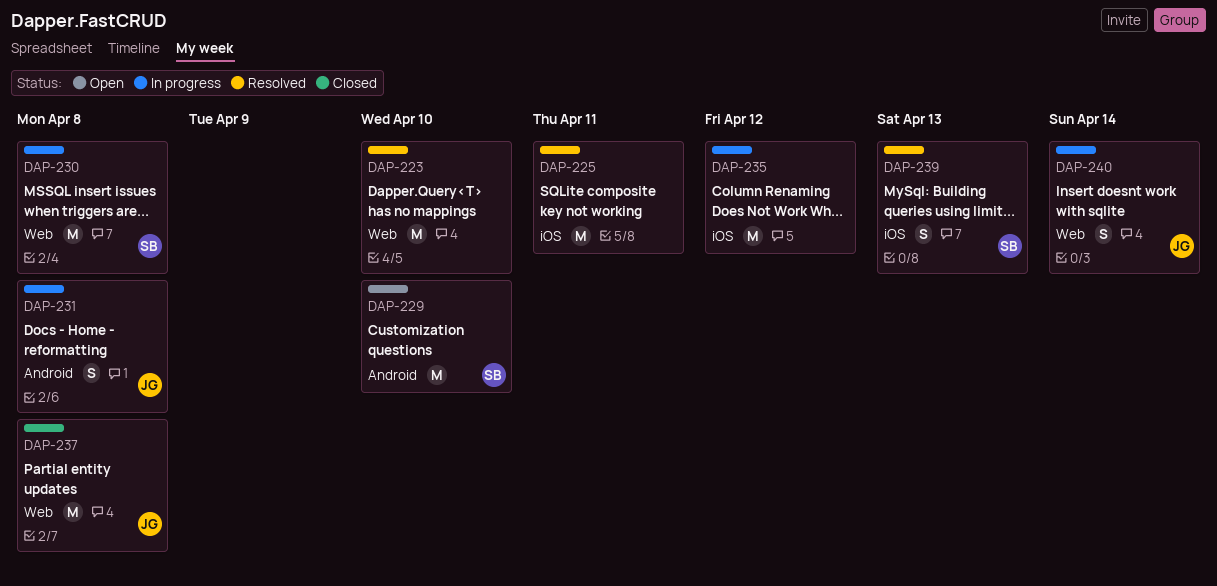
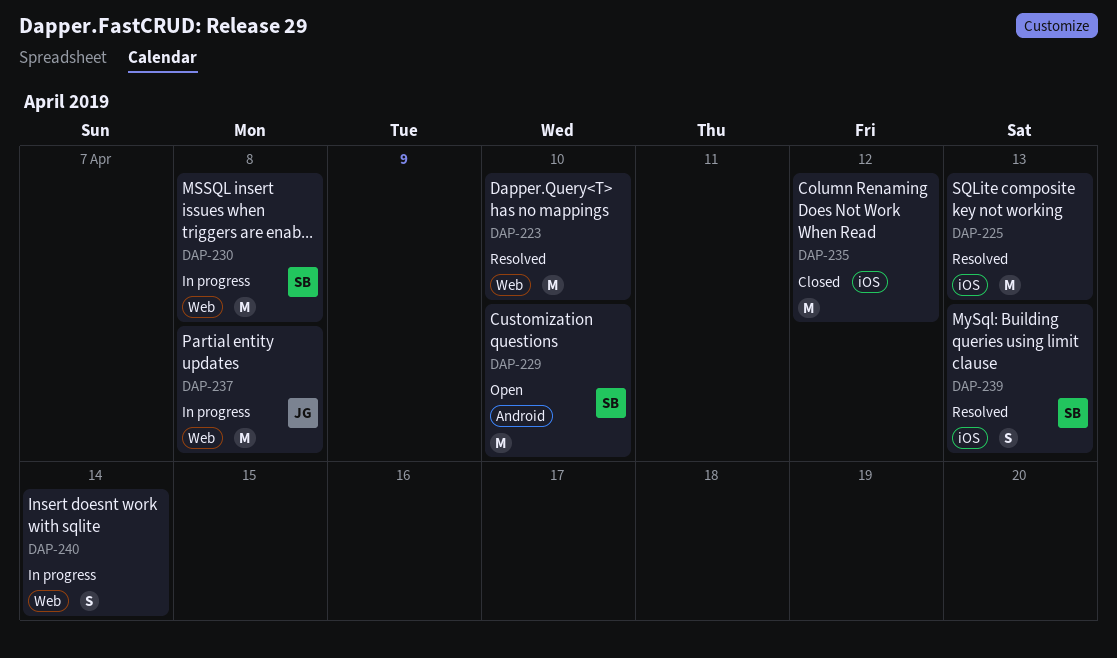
DAP-225, due: Apr 11 -> Apr 13
DAP-231: present -> none
DAP-235, status: In progress -> Closed
DAP-237, status: Closed -> In progress
DAP-240, owner: JG -> none

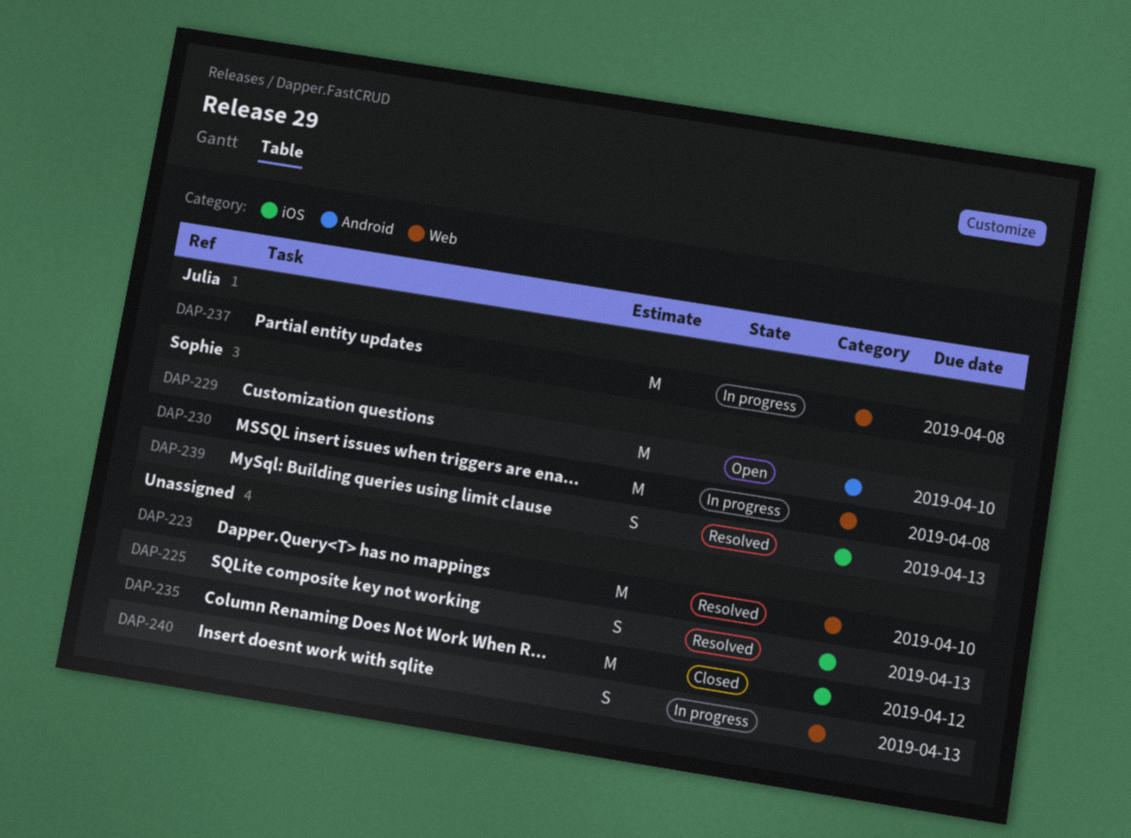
DAP-225, estimate: M -> S
DAP-240, due: Apr 14 -> Apr 13

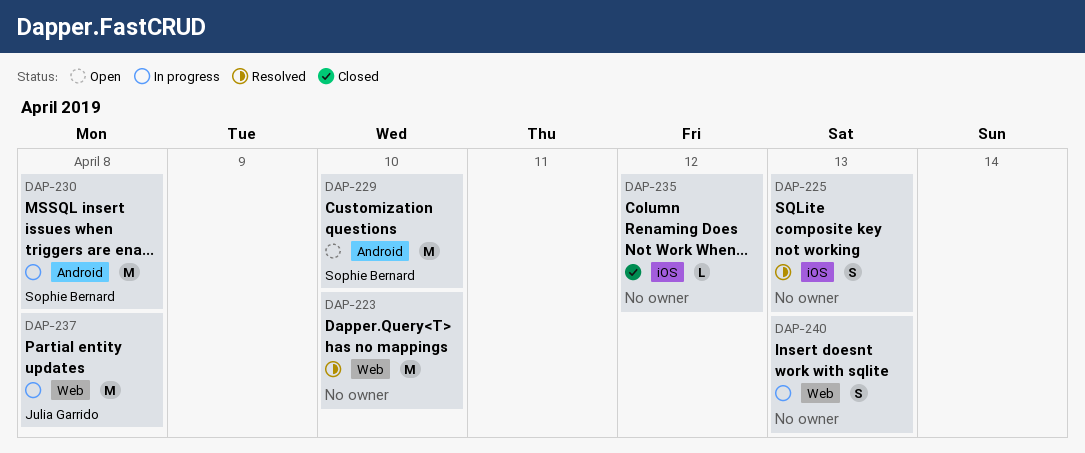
DAP-230, label: Web -> Android
DAP-235, estimate: M -> L
DAP-239: present -> none

